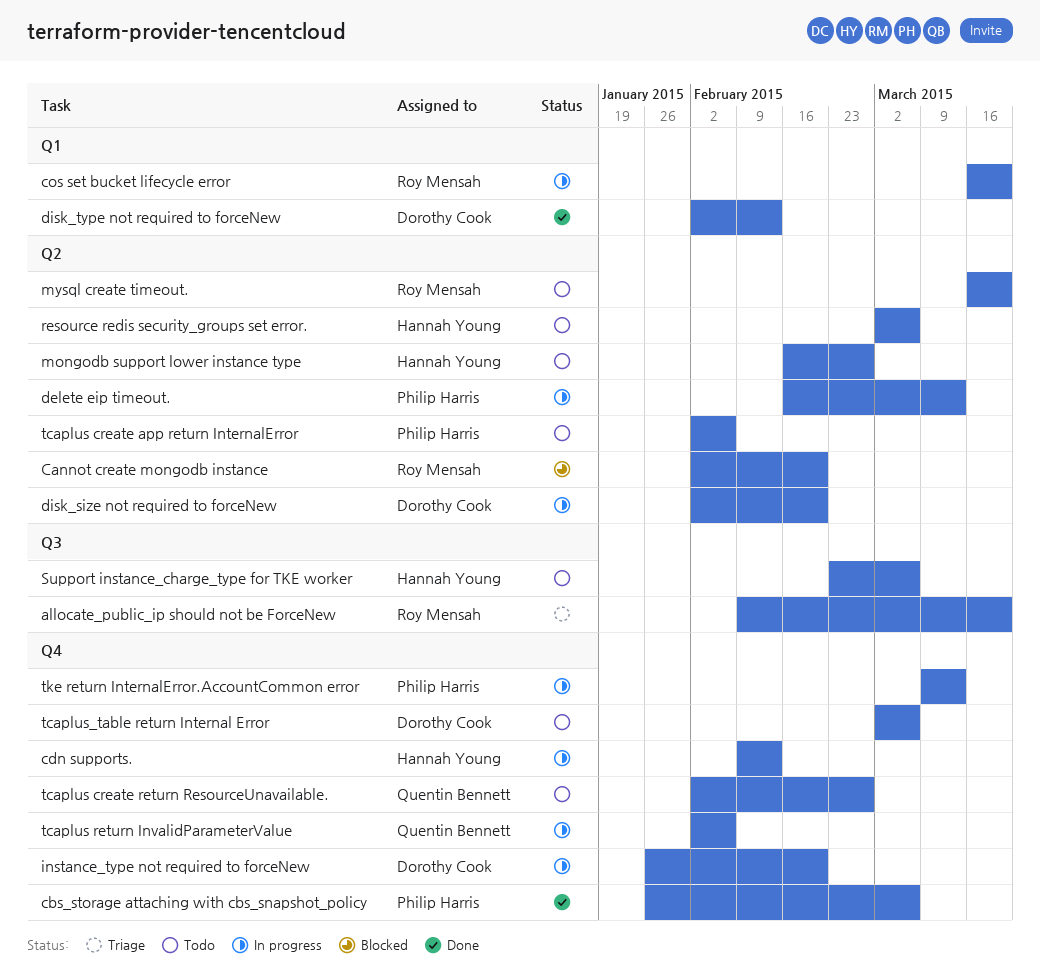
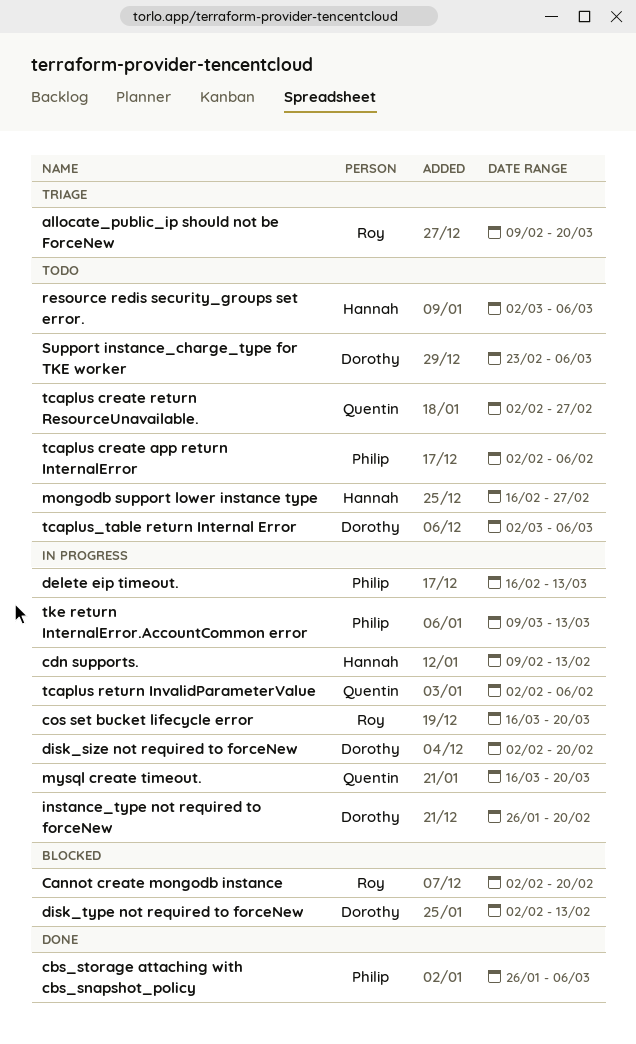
disk_type not required to forceNew, status: Done -> Blocked
mysql create timeout., status: Todo -> In progress
mysql create timeout., owner: Roy Mensah -> Quentin Bennett
Support instance_charge_type for TKE worker, owner: Hannah Young -> Dorothy Cook

